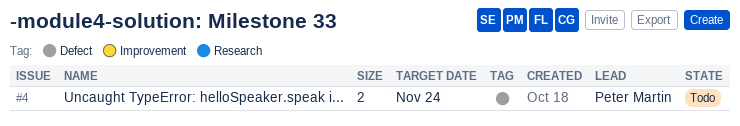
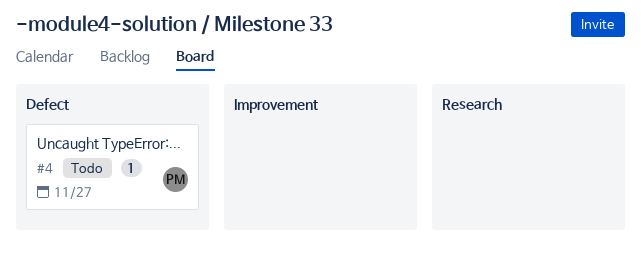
#4, estimate: 2 -> 1
#4, due: Nov 24 -> Nov 27

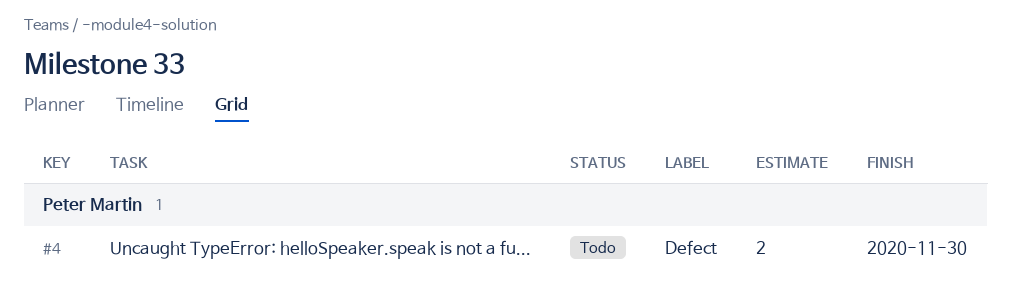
#4, estimate: 1 -> 2
#4, due: Nov 27 -> Nov 30

